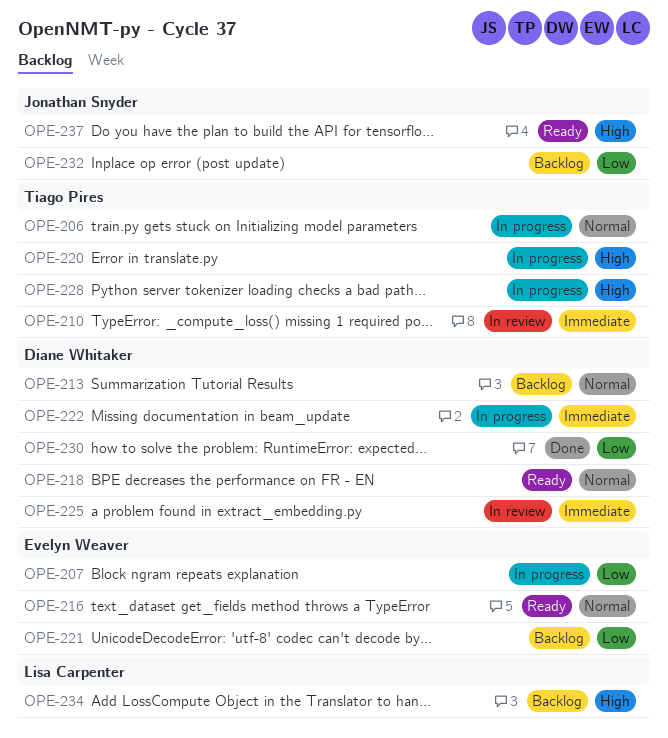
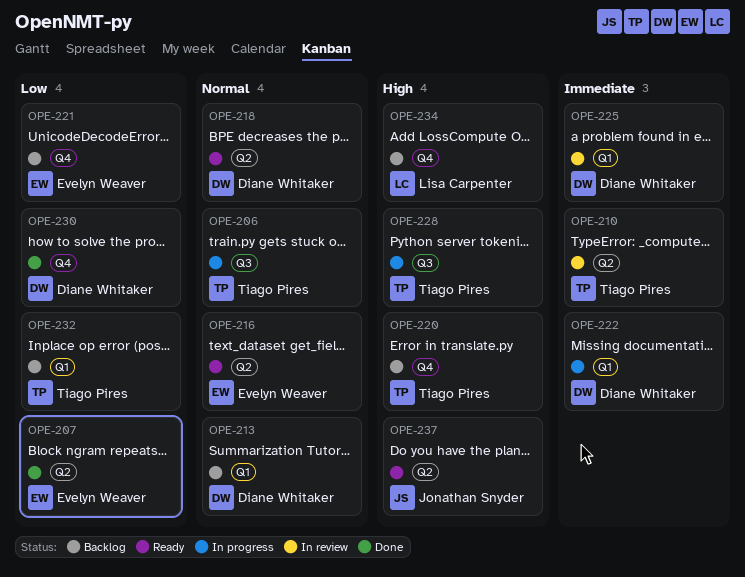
OPE-207, status: In progress -> Done
OPE-220, status: In progress -> Backlog
OPE-232, owner: Jonathan Snyder -> Tiago Pires

